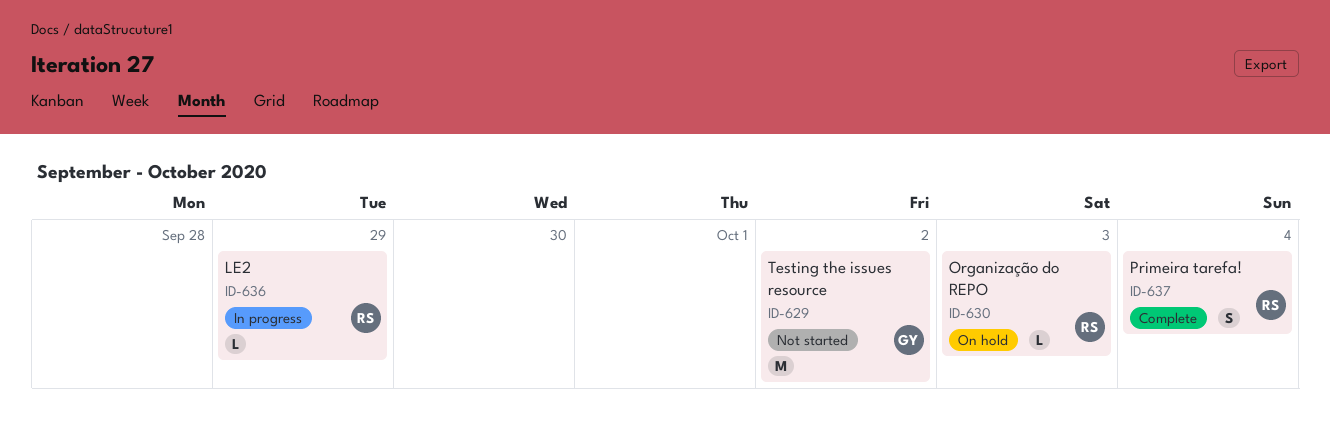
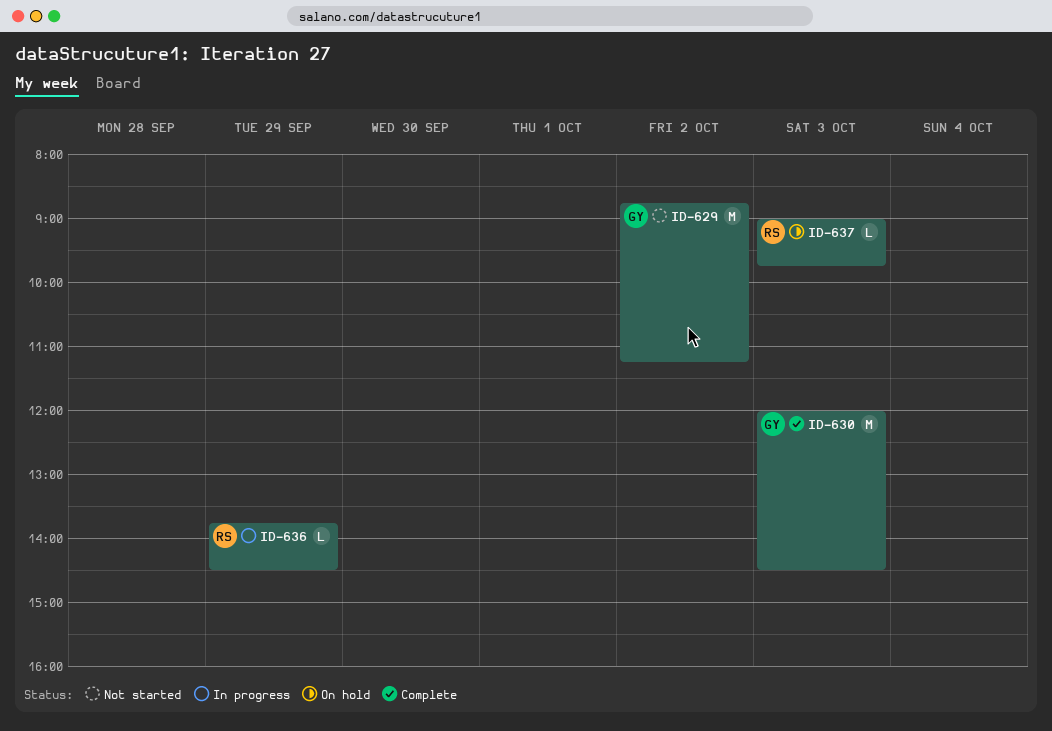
ID-630, status: On hold -> Complete
ID-630, owner: RS -> GY
ID-630, estimate: L -> M
ID-637, status: Complete -> On hold
ID-637, estimate: S -> L
ID-637, day: Oct 4 -> Oct 3

